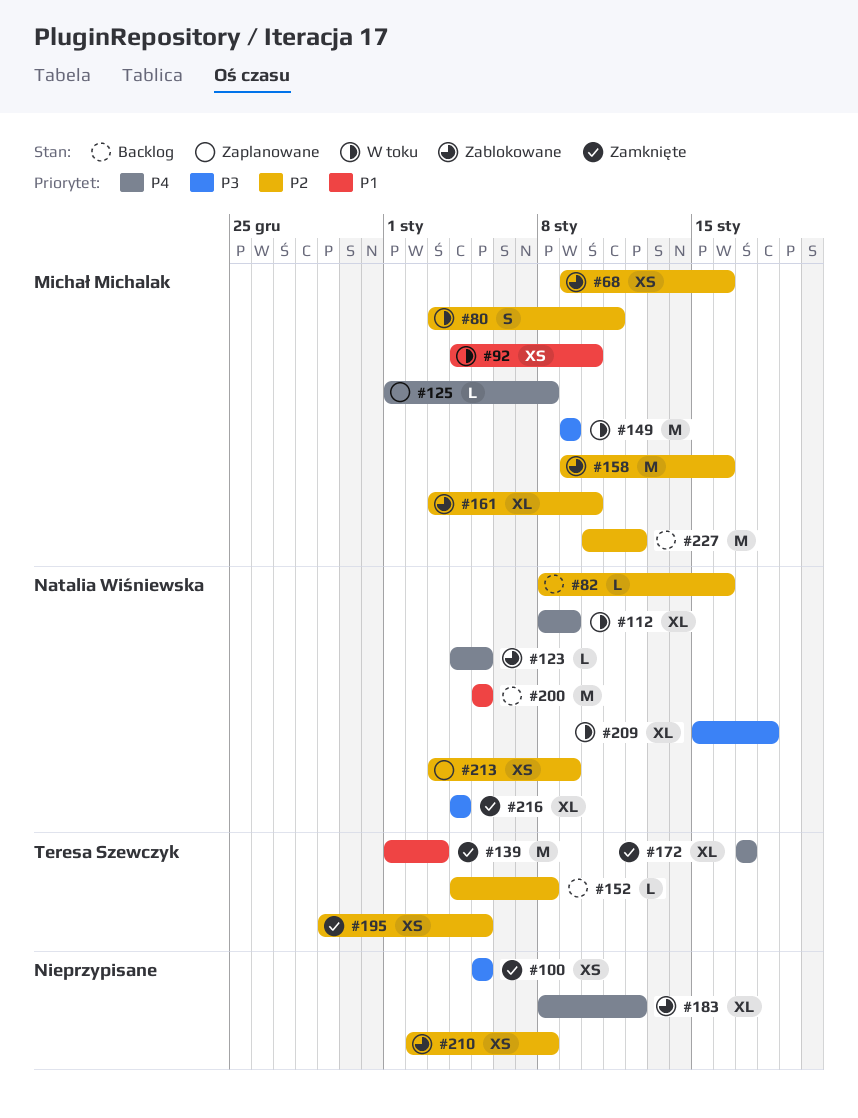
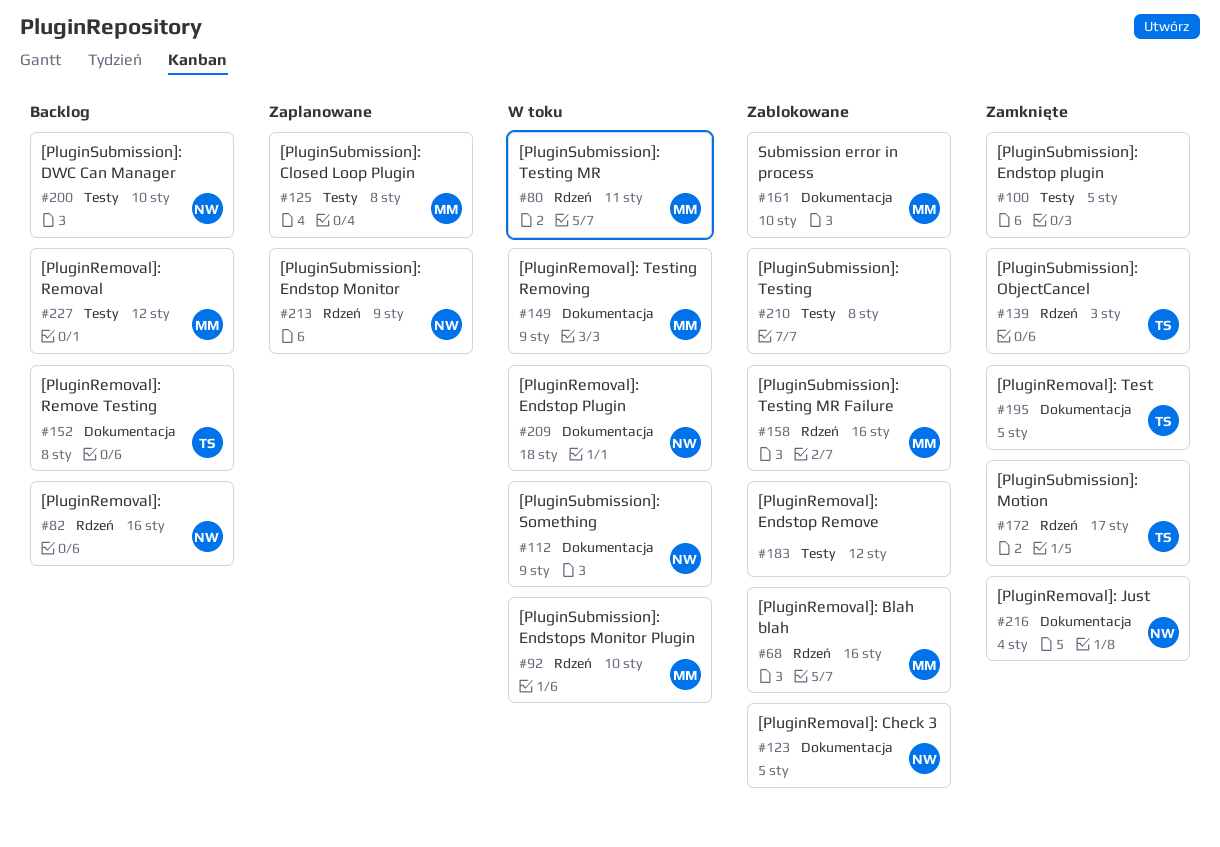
#200, due: Jan 5 -> Jan 10

